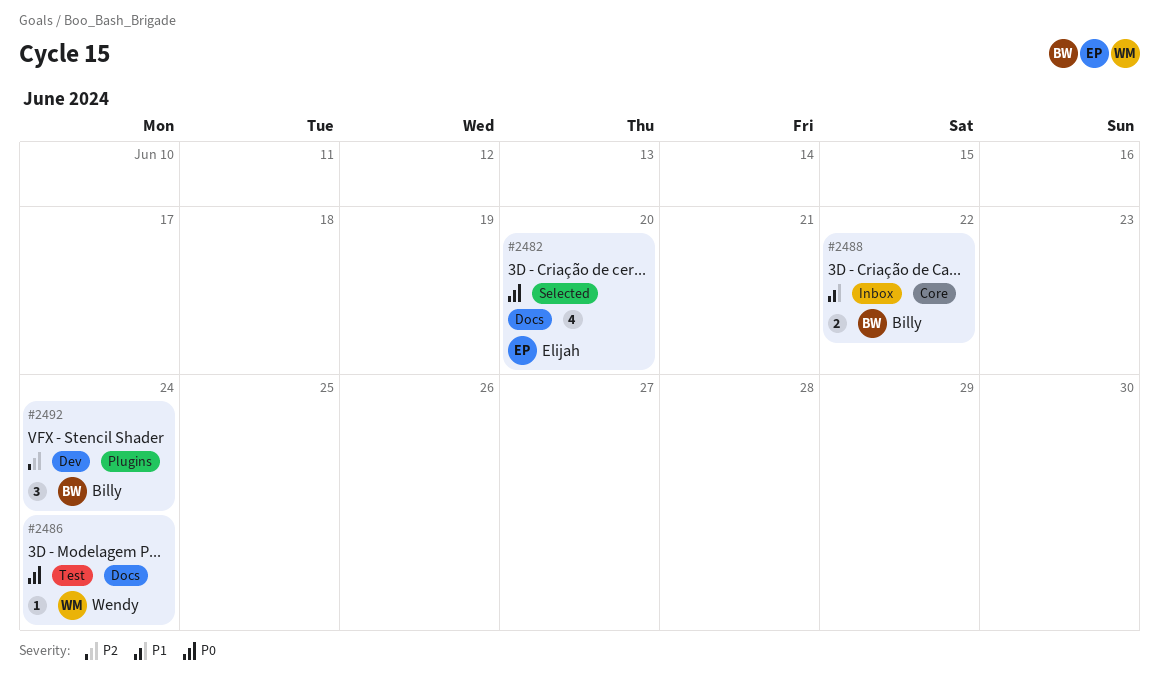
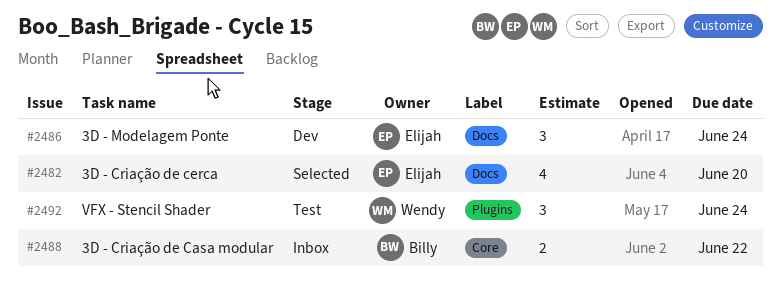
#2486, status: Test -> Dev
#2486, owner: Wendy -> Elijah
#2486, estimate: 1 -> 3
#2492, status: Dev -> Test
#2492, owner: Billy -> Wendy

